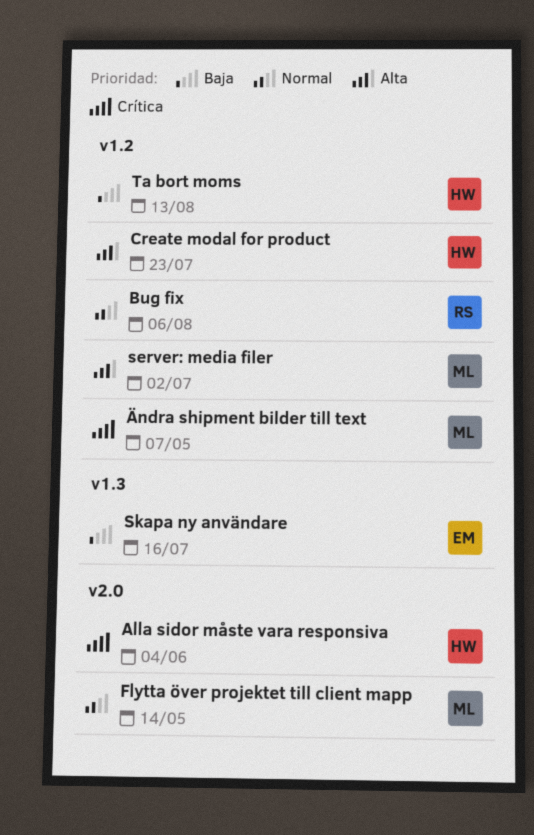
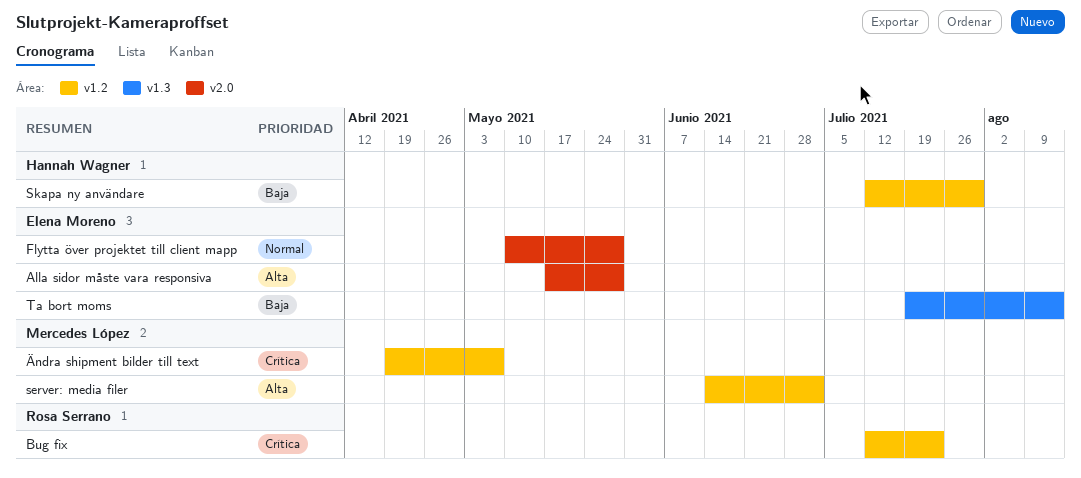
Alla sidor måste vara responsiva, owner: Hannah Wagner -> Elena Moreno
Alla sidor måste vara responsiva, priority: Crítica -> Alta
Alla sidor måste vara responsiva, due: Jun 4 -> May 28
Bug fix, priority: Normal -> Crítica
Bug fix, due: Aug 6 -> Jul 23
Create modal for product: present -> none
Flytta över projektet till client mapp, owner: Mercedes López -> Elena Moreno
Flytta över projektet till client mapp, due: May 14 -> May 28
Skapa ny användare, owner: Elena Moreno -> Hannah Wagner
Skapa ny användare, label: v1.3 -> v1.2
Skapa ny användare, due: Jul 16 -> Jul 30
Ta bort moms, owner: Hannah Wagner -> Elena Moreno
Ta bort moms, label: v1.2 -> v1.3

